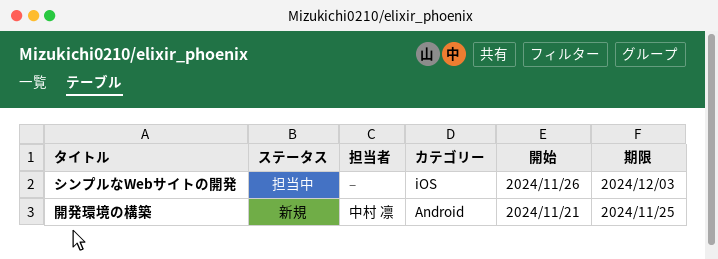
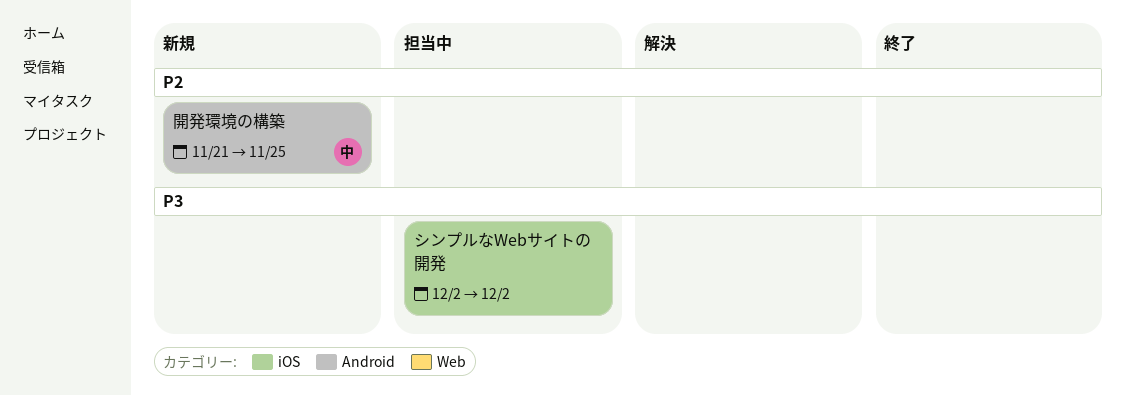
シンプルなWebサイトの開発, start: Nov 26 -> Dec 2
シンプルなWebサイトの開発, due: Dec 3 -> Dec 2

